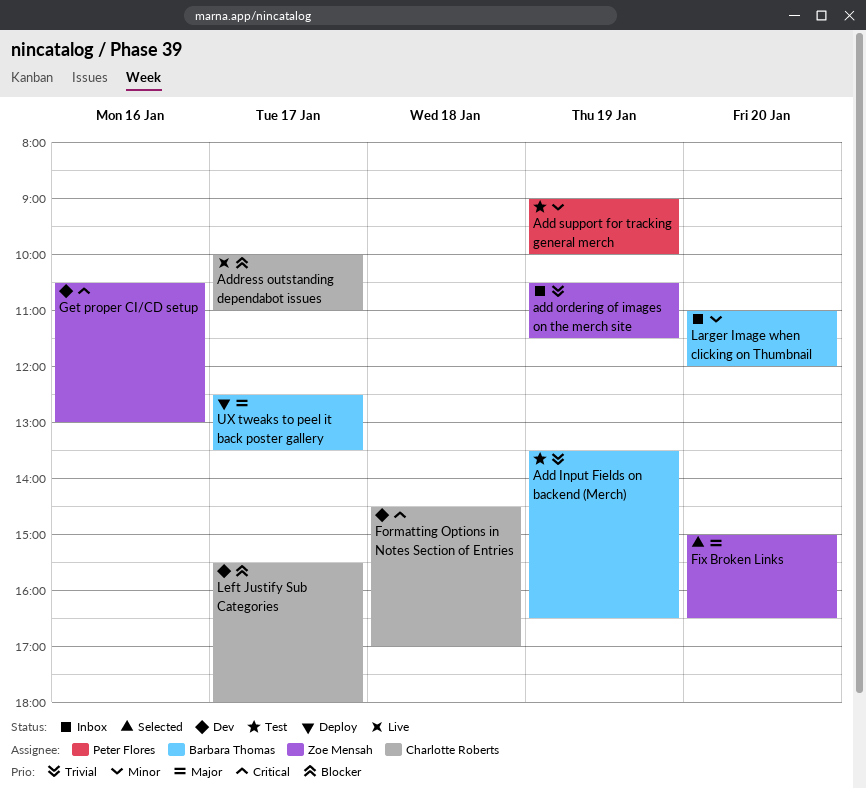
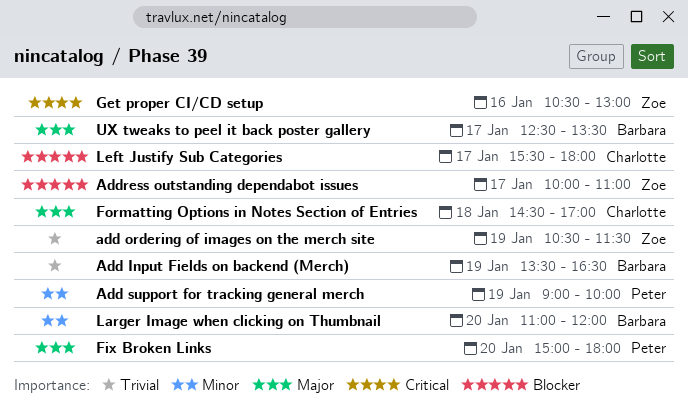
Address outstanding dependabot issues, owner: Charlotte Roberts -> Zoe Mensah
Fix Broken Links, owner: Zoe Mensah -> Peter Flores
Fix Broken Links, ends: 16:30 -> 18:00
Formatting Options in Notes Section of Entries, priority: Critical -> Major

